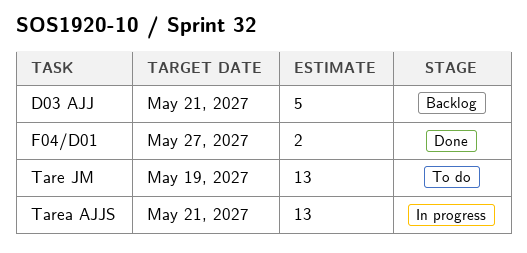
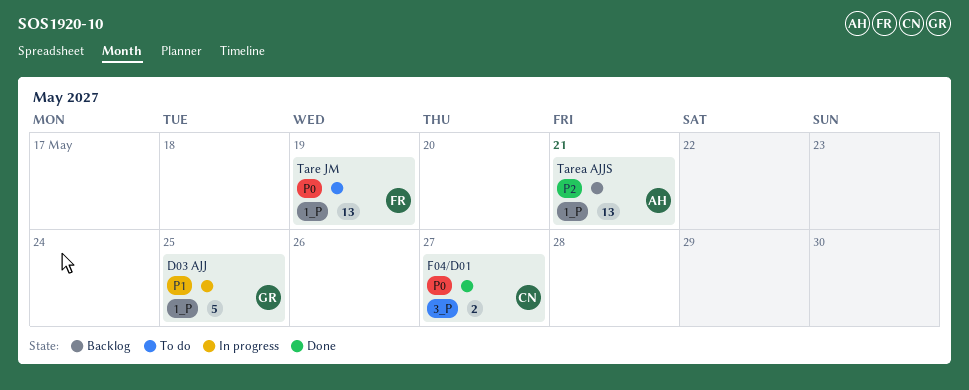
D03 AJJ, status: Backlog -> In progress
D03 AJJ, due: May 21 -> May 25
Tarea AJJS, status: In progress -> Backlog

